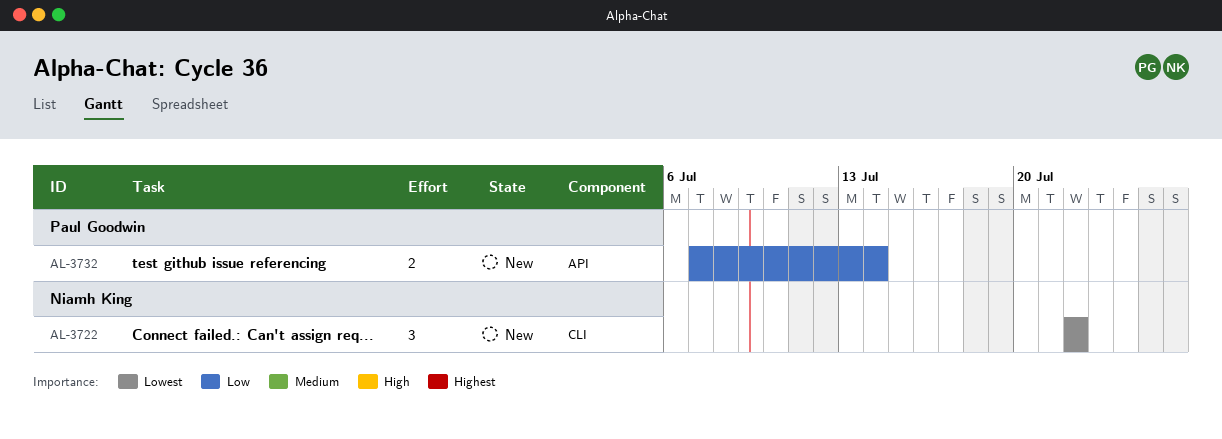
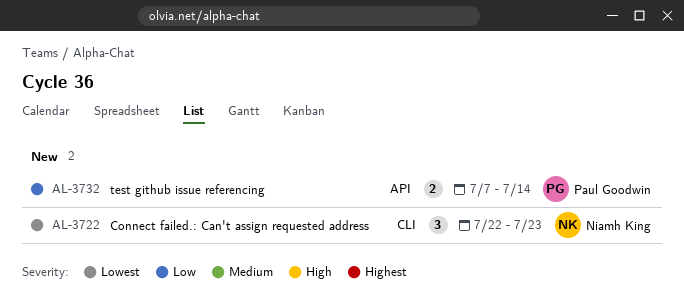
AL-3722, due: Jul 22 -> Jul 23

